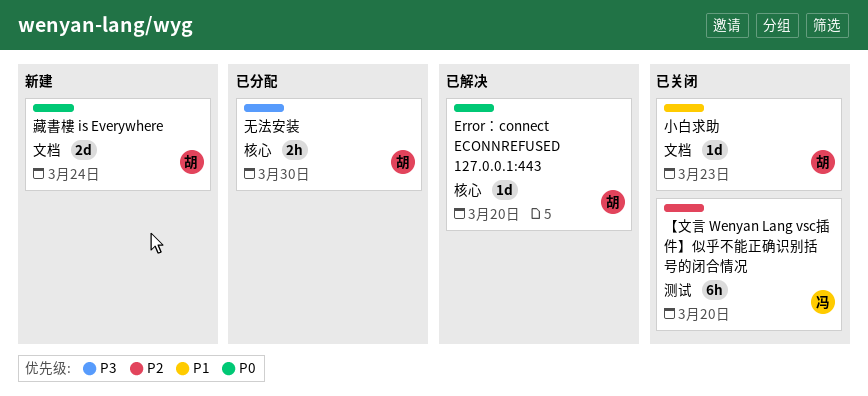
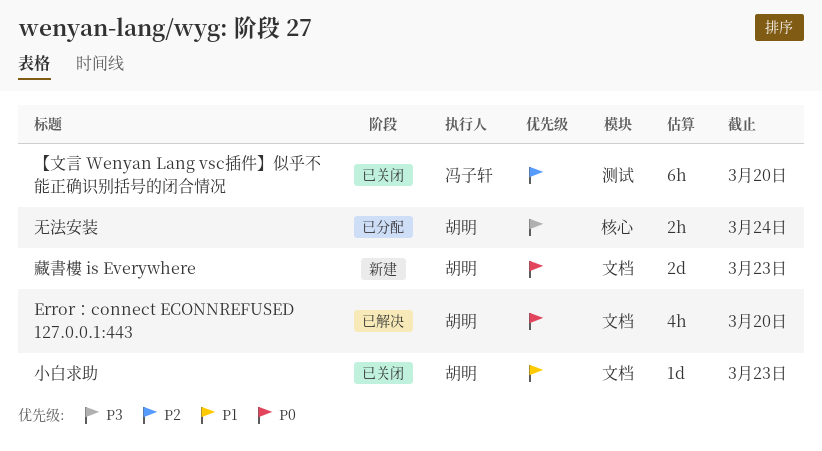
Error：connect ECONNREFUSED 127.0.0.1:443, label: 核心 -> 文档
Error：connect ECONNREFUSED 127.0.0.1:443, estimate: 1d -> 4h
无法安装, due: Mar 30 -> Mar 24
藏書樓 is Everywhere, due: Mar 24 -> Mar 23

